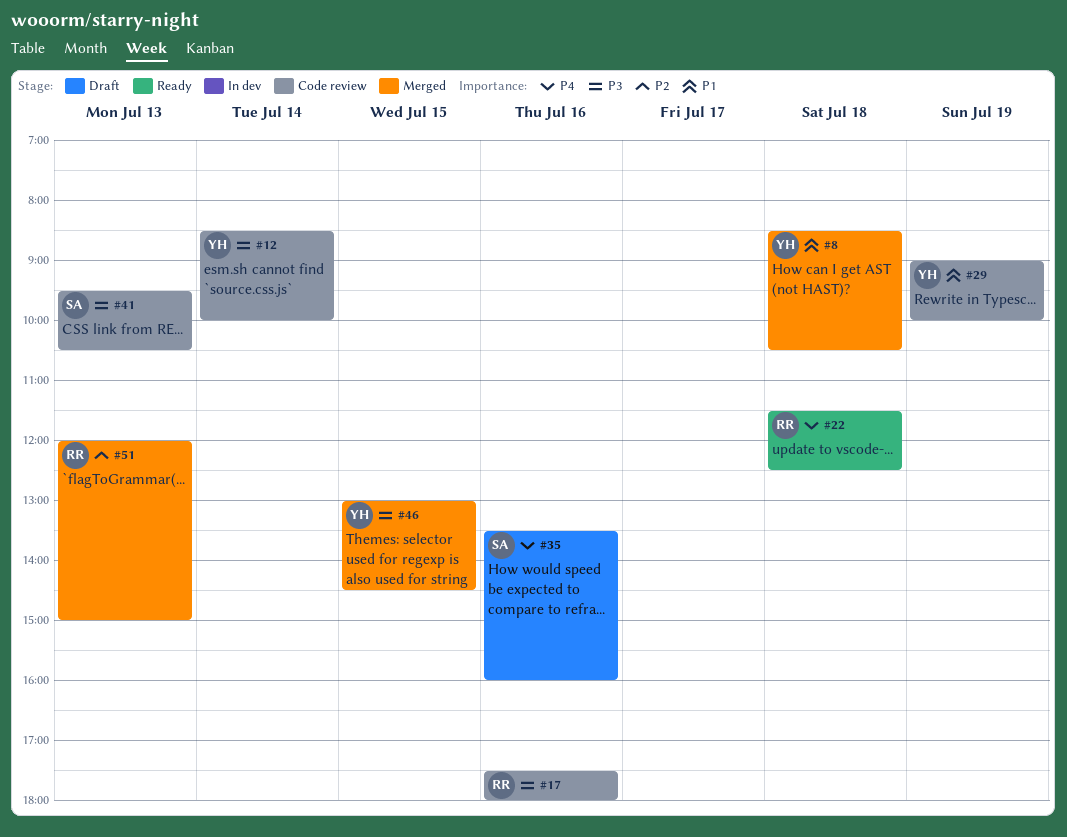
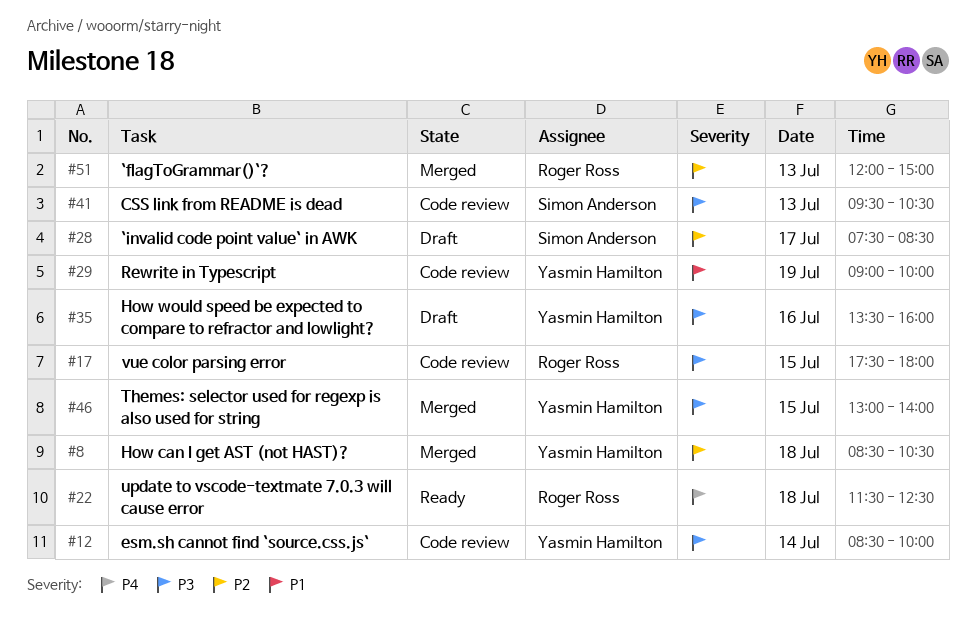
#8, priority: P1 -> P2
#17, day: Jul 16 -> Jul 15
#28: none -> present
#35, owner: Simon Anderson -> Yasmin Hamilton
#35, priority: P4 -> P3
#46, ends: 14:30 -> 14:00

